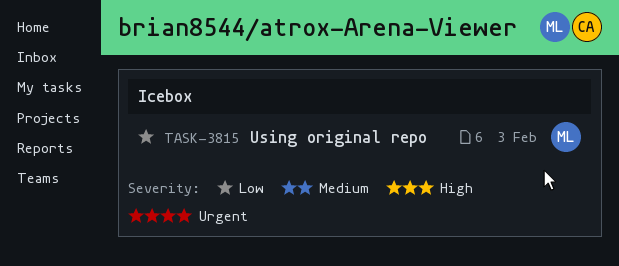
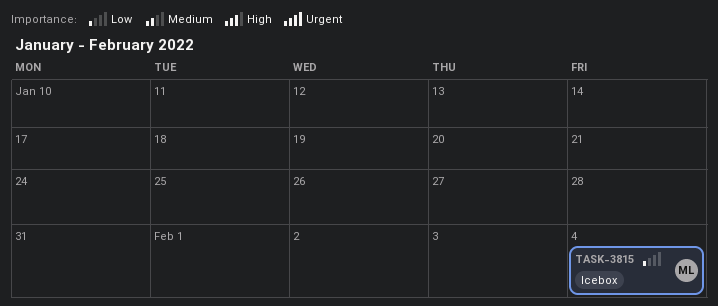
TASK-3815, due: Feb 3 -> Feb 4

